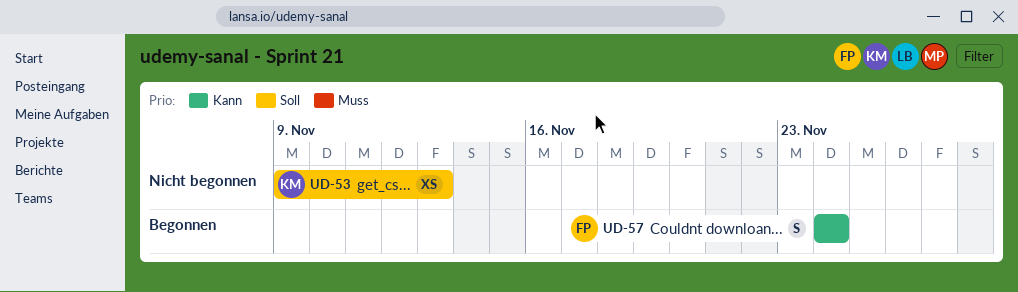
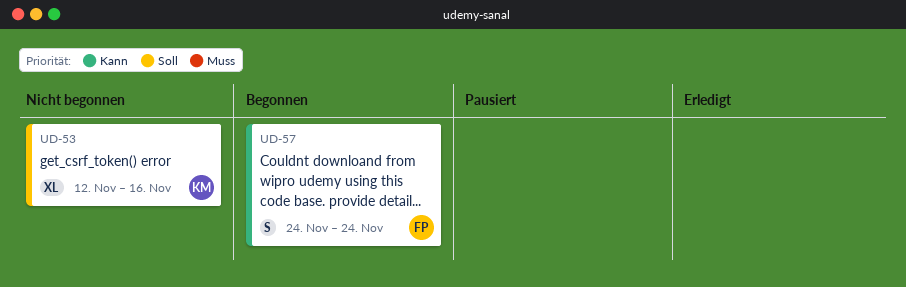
UD-53, estimate: XS -> XL
UD-53, start: Nov 9 -> Nov 12
UD-53, due: Nov 13 -> Nov 16

